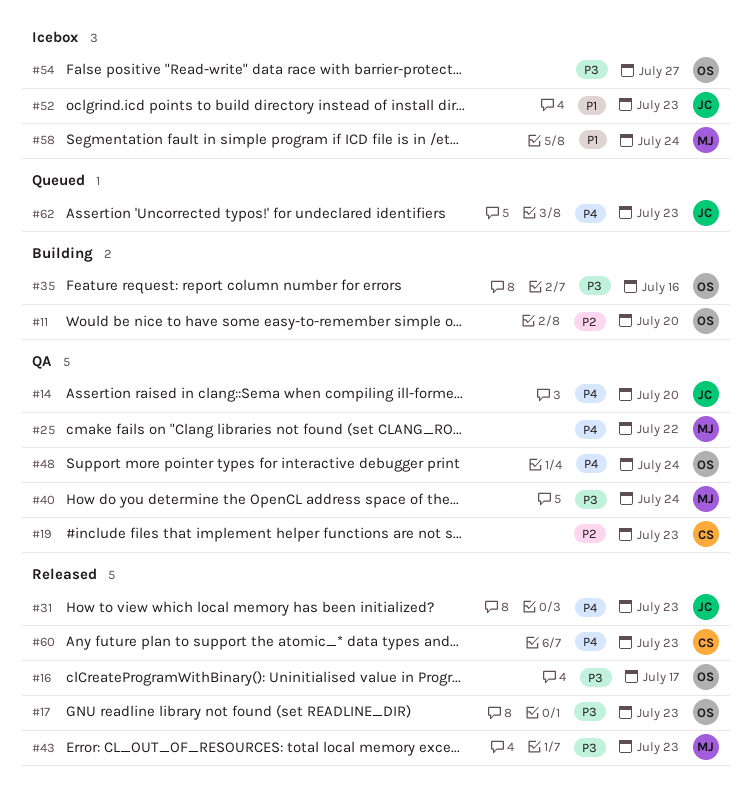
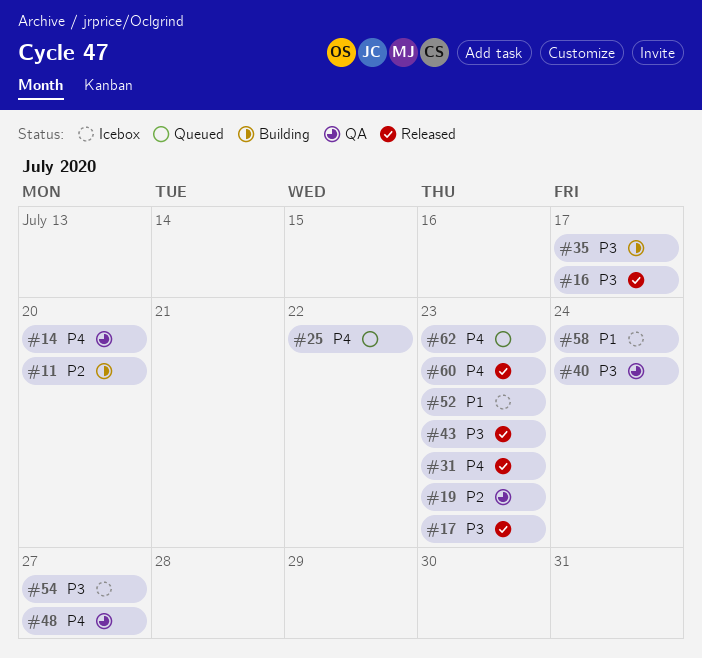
#25, status: QA -> Queued
#35, due: Jul 16 -> Jul 17
#48, due: Jul 24 -> Jul 27

